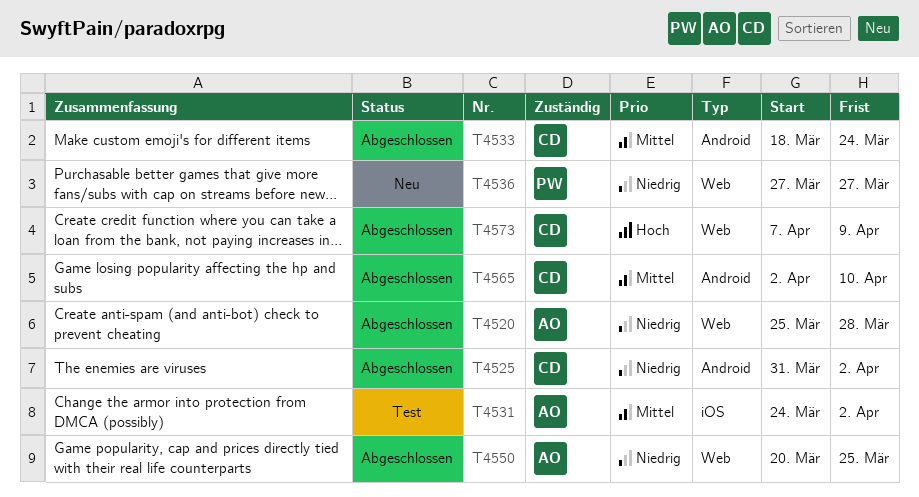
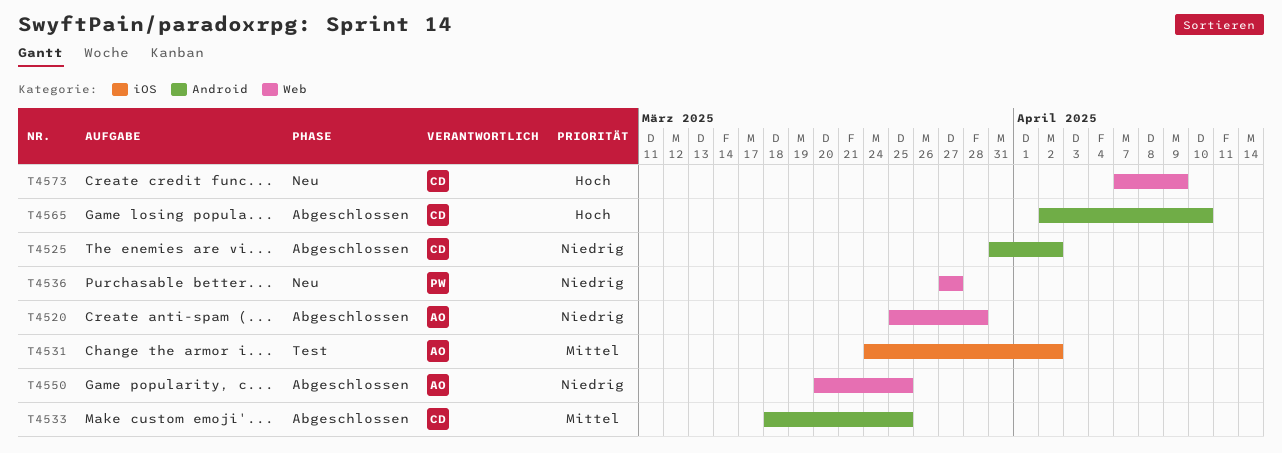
T4533, due: Mar 24 -> Mar 25
T4565, priority: Mittel -> Hoch
T4573, status: Abgeschlossen -> Neu

